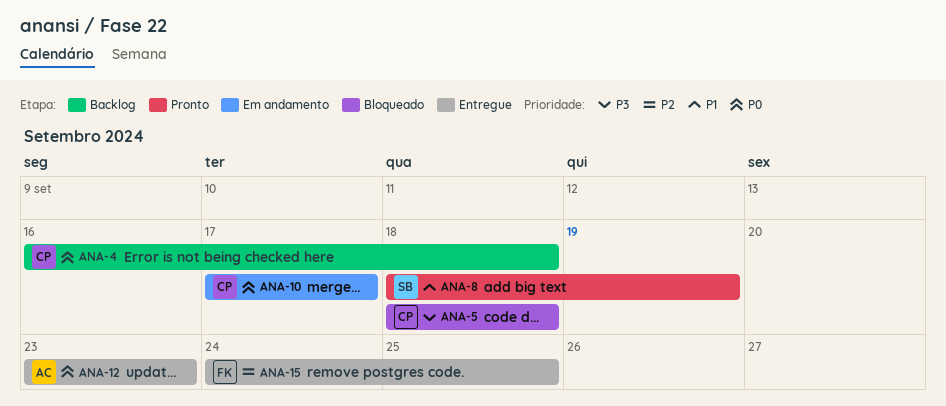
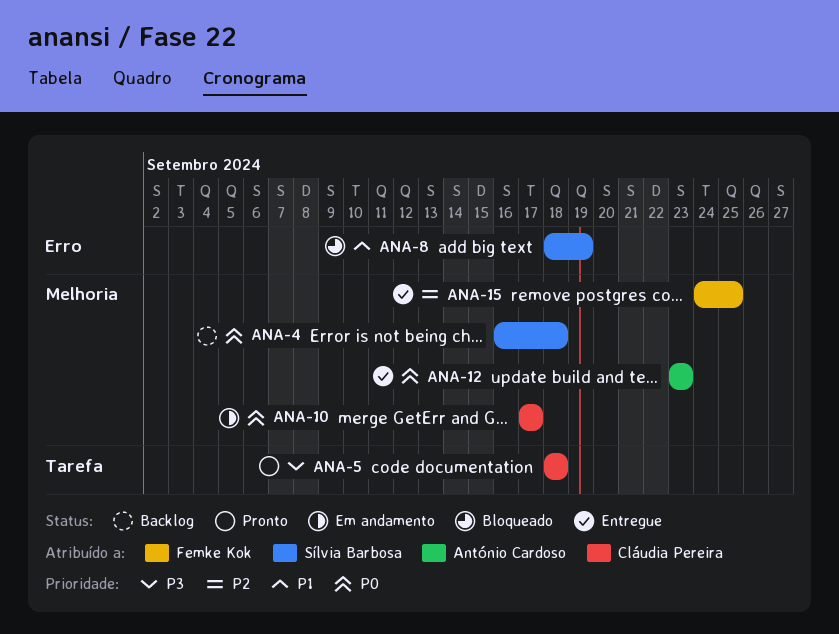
ANA-4, owner: Cláudia Pereira -> Sílvia Barbosa
ANA-5, status: Bloqueado -> Pronto
ANA-8, status: Pronto -> Bloqueado

